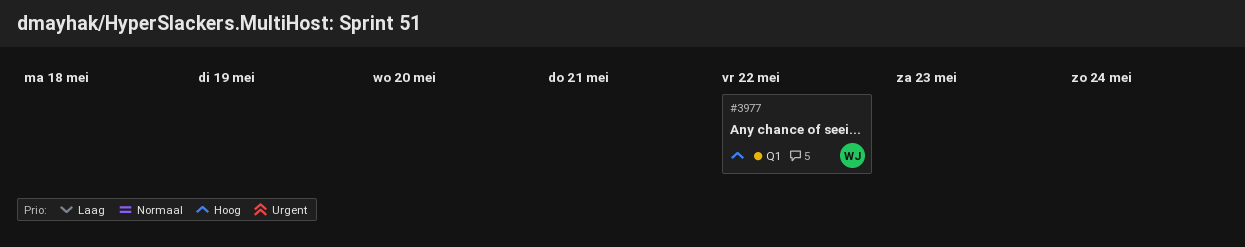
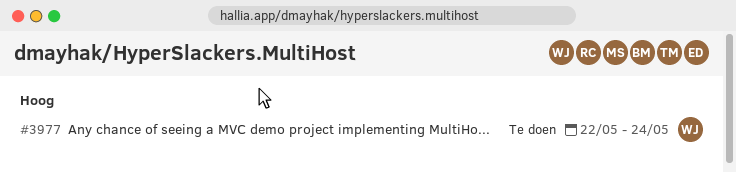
#3977, due: May 22 -> May 24

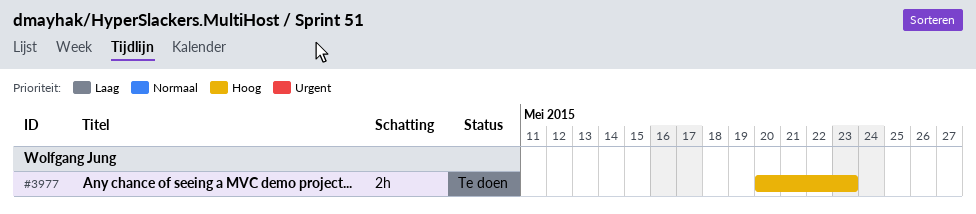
#3977, start: May 22 -> May 20
#3977, due: May 24 -> May 23

